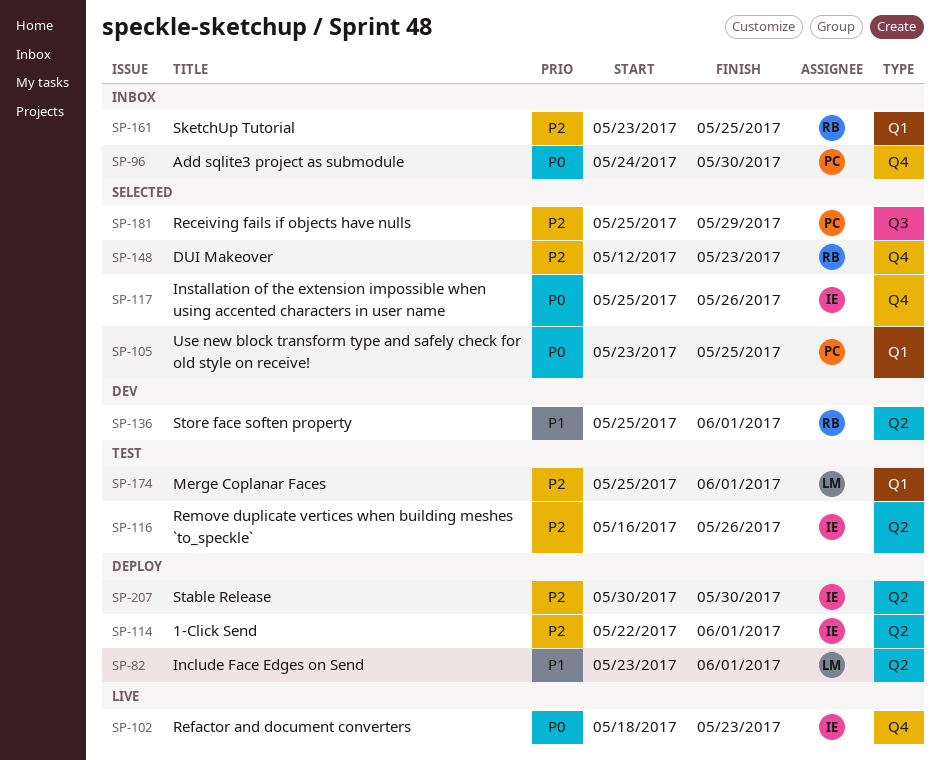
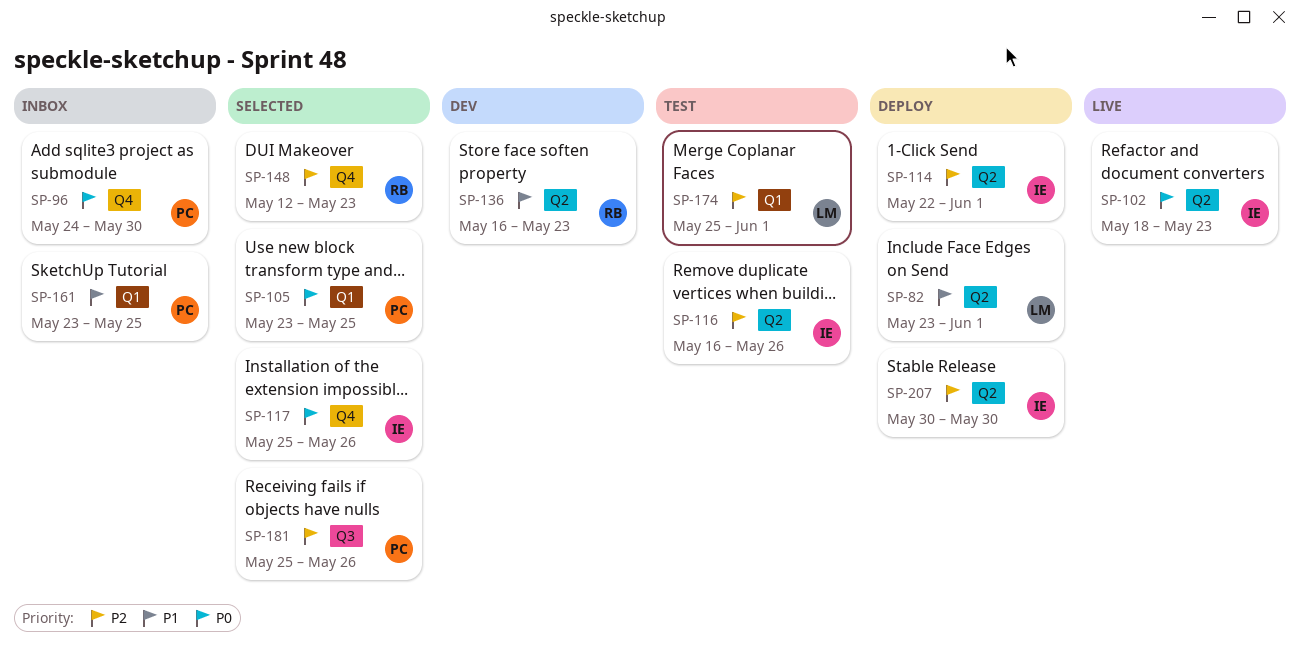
SP-102, label: Q4 -> Q2
SP-136, start: May 25 -> May 16
SP-136, due: Jun 1 -> May 23
SP-161, owner: RB -> PC
SP-161, priority: P2 -> P1
SP-181, due: May 29 -> May 26

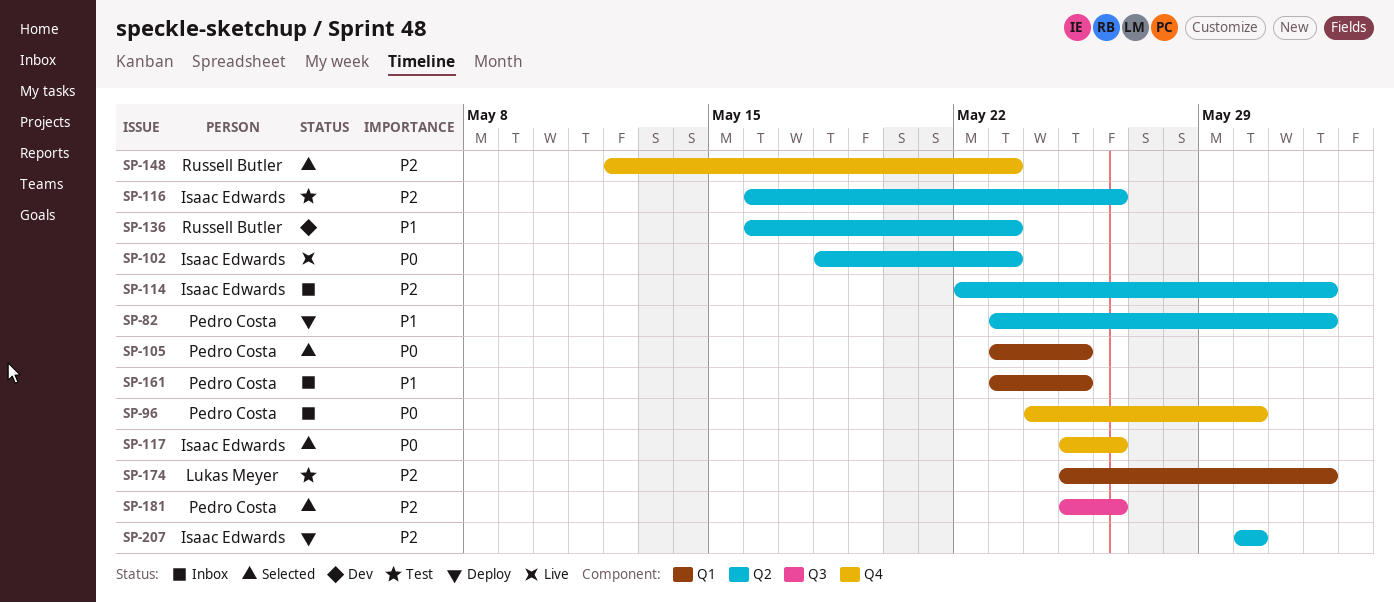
SP-82, owner: Lukas Meyer -> Pedro Costa
SP-114, status: Deploy -> Inbox

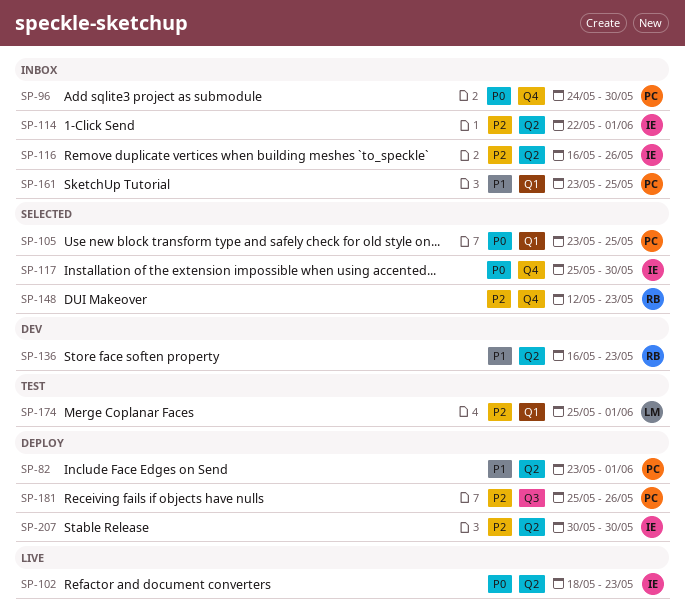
SP-116, status: Test -> Inbox
SP-117, due: May 26 -> May 30
SP-181, status: Selected -> Deploy

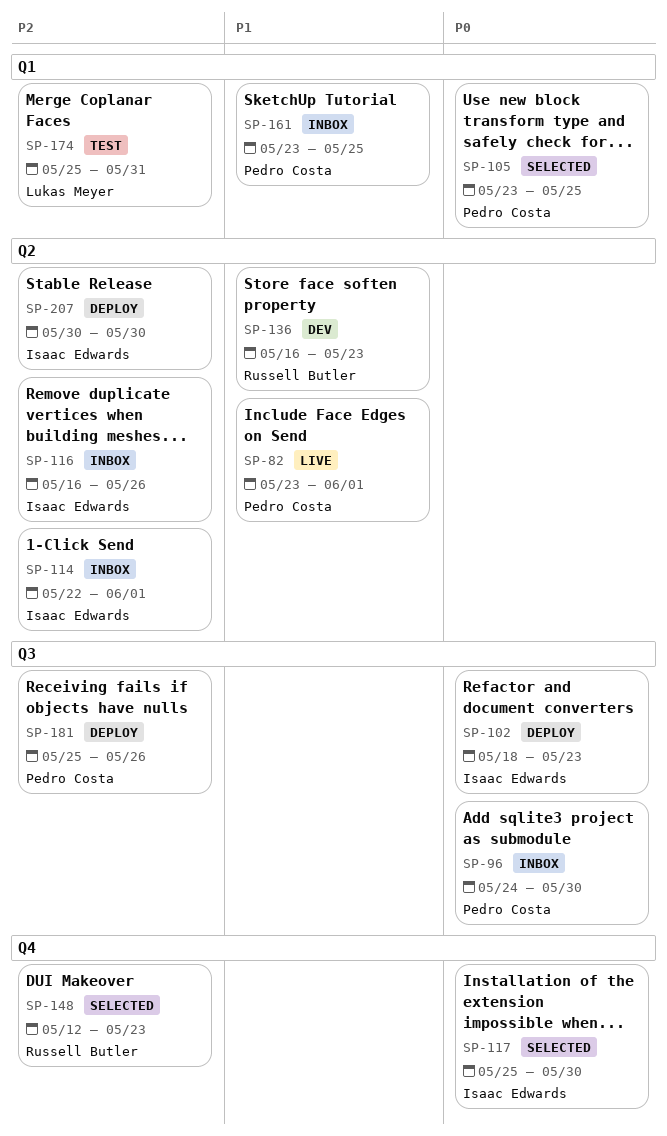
SP-82, status: Deploy -> Live
SP-96, label: Q4 -> Q3
SP-102, status: Live -> Deploy
SP-102, label: Q2 -> Q3
SP-174, due: Jun 1 -> May 31

